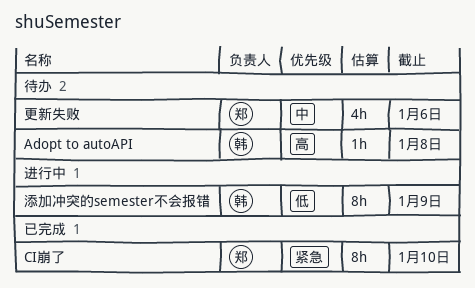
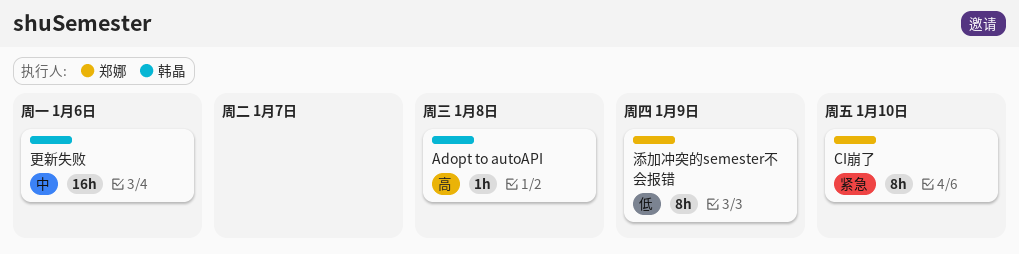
更新失败, owner: 郑娜 -> 韩晶
更新失败, estimate: 4h -> 16h
添加冲突的semester不会报错, owner: 韩晶 -> 郑娜

